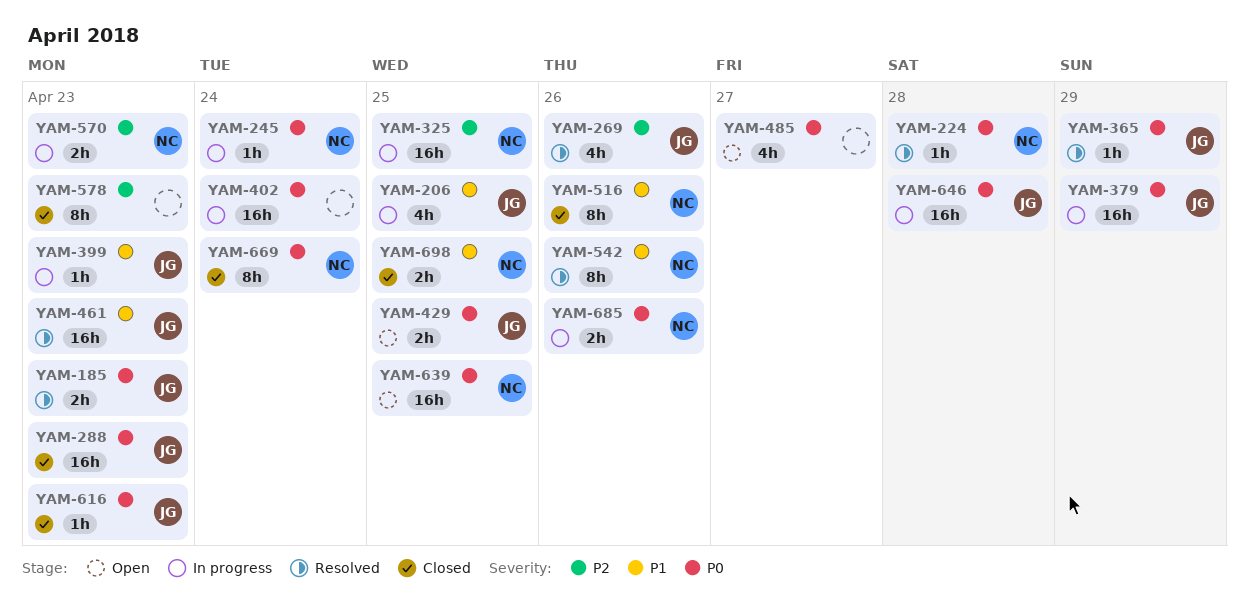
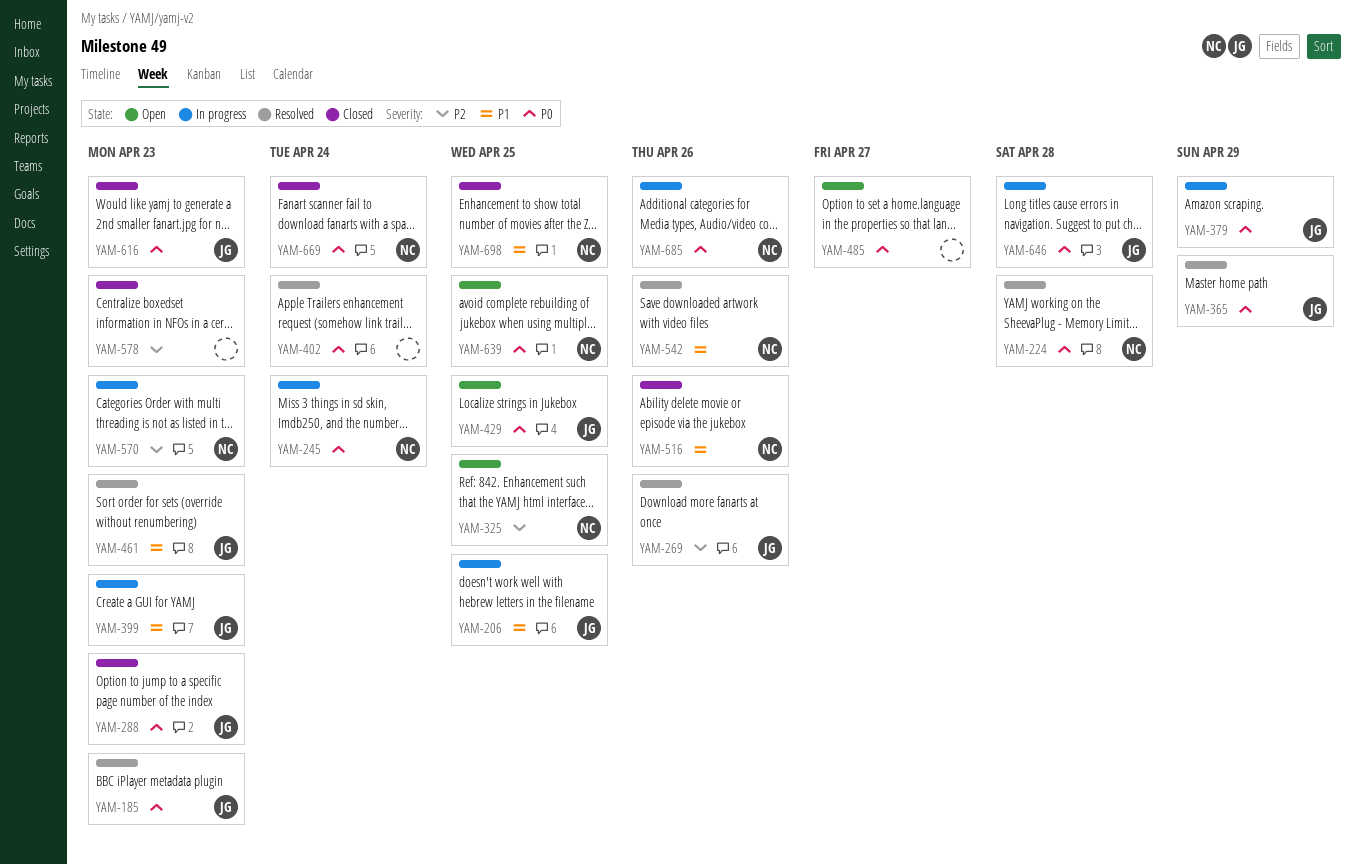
YAM-325, status: In progress -> Open
YAM-402, status: In progress -> Resolved

